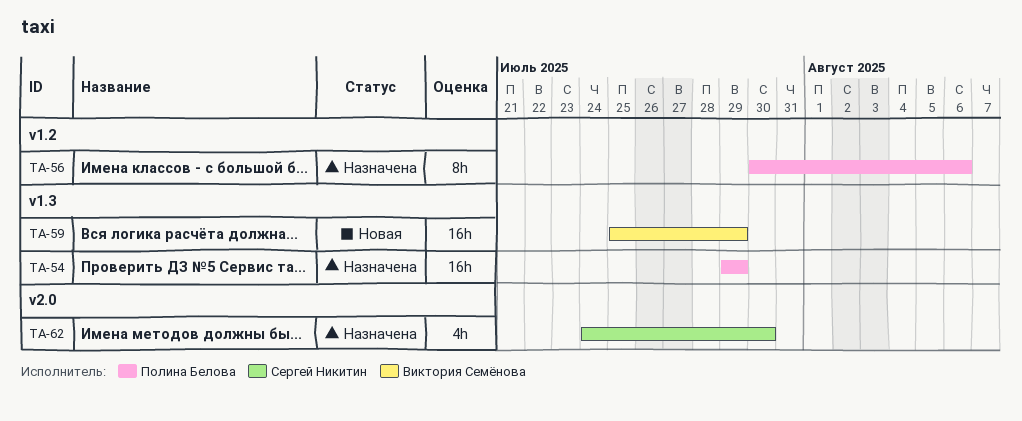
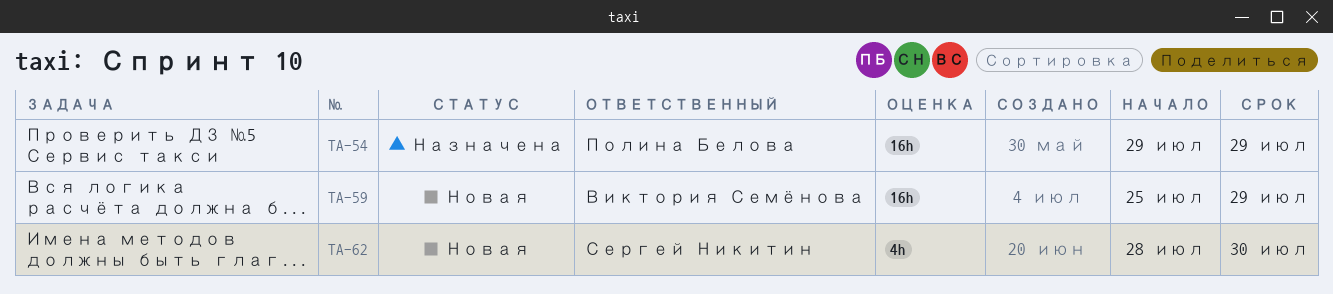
TA-56: present -> none
TA-62, status: Назначена -> Новая
TA-62, start: Jul 24 -> Jul 28

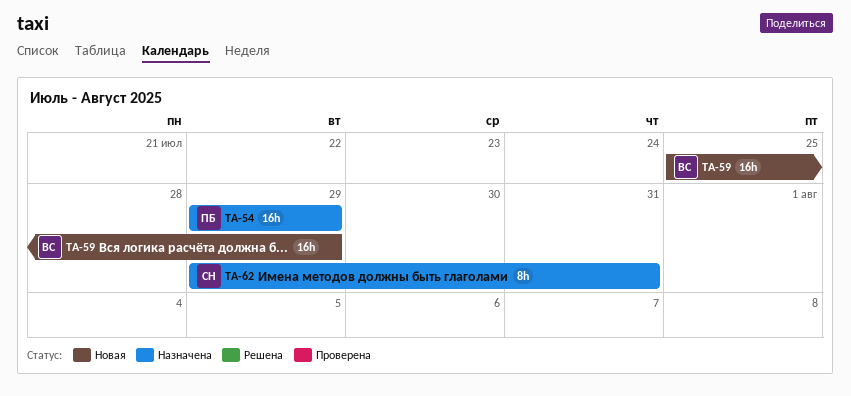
TA-62, status: Новая -> Назначена
TA-62, estimate: 4h -> 8h
TA-62, start: Jul 28 -> Jul 29
TA-62, due: Jul 30 -> Jul 31

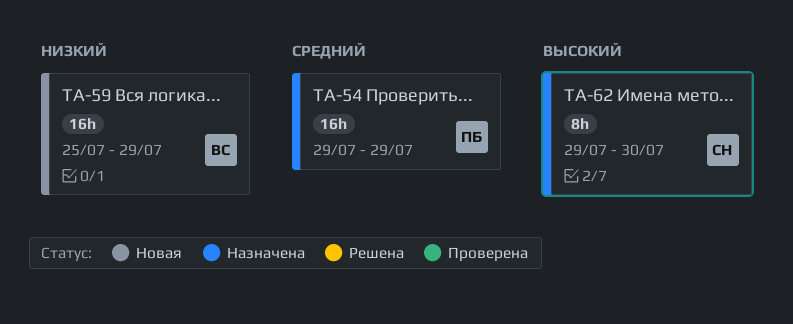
TA-62, due: Jul 31 -> Jul 30

